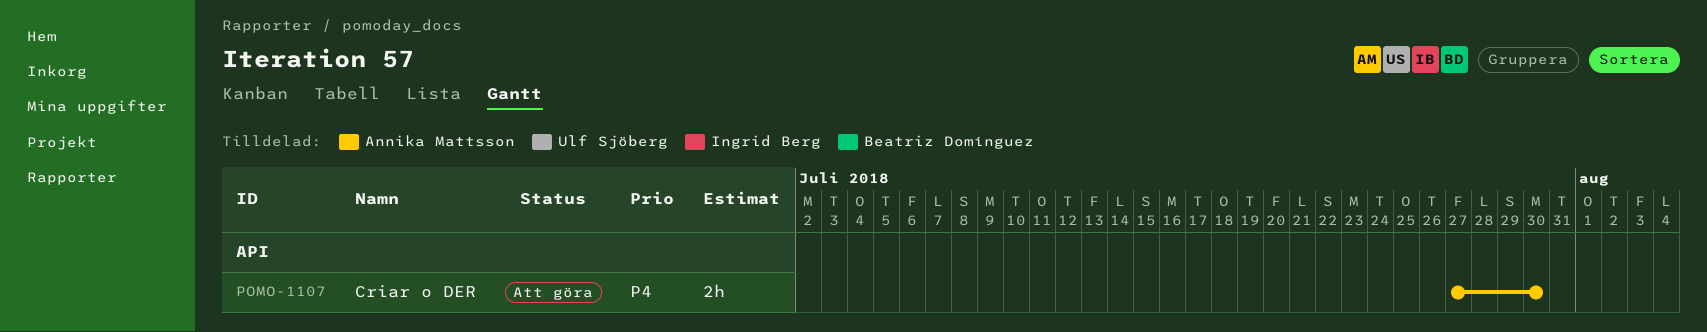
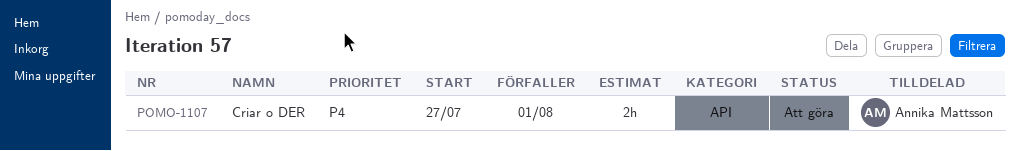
POMO-1107, due: Jul 30 -> Aug 1

